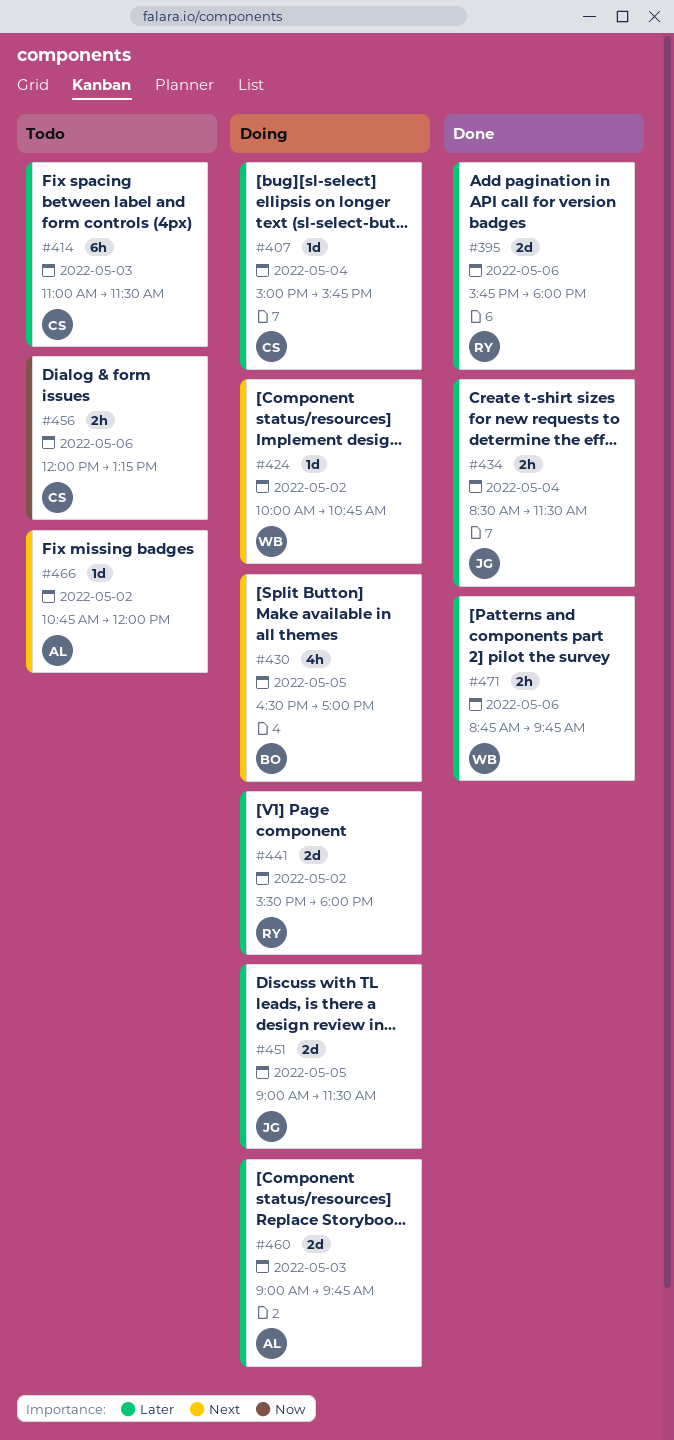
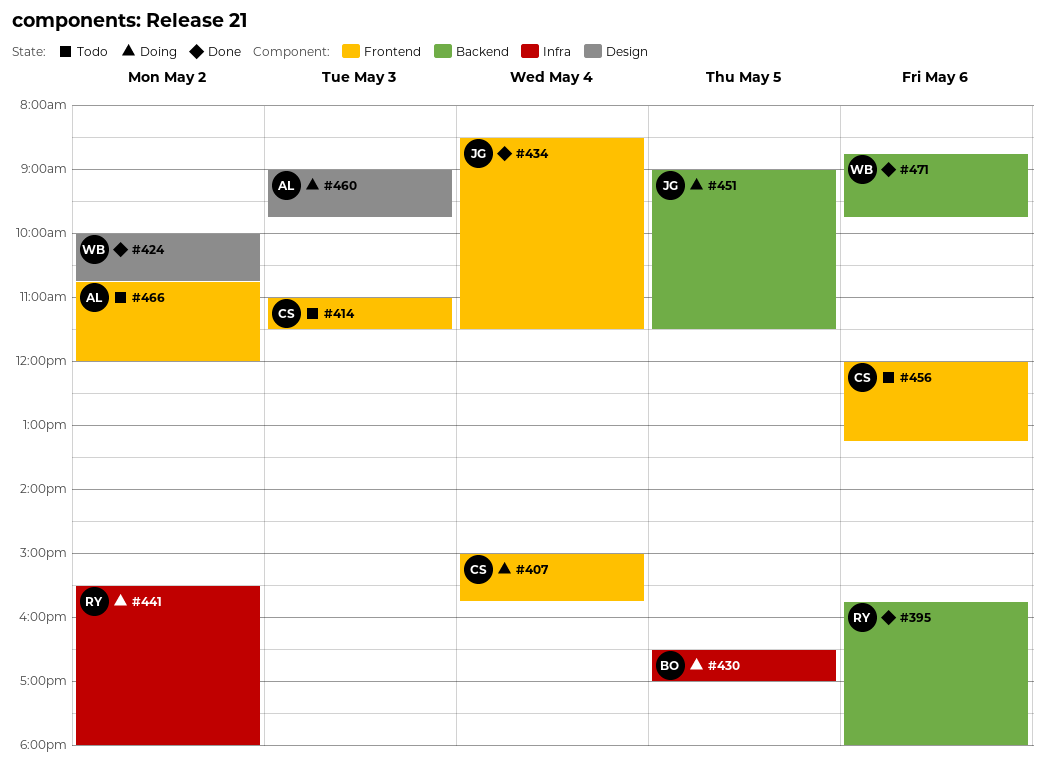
#424, status: Doing -> Done

